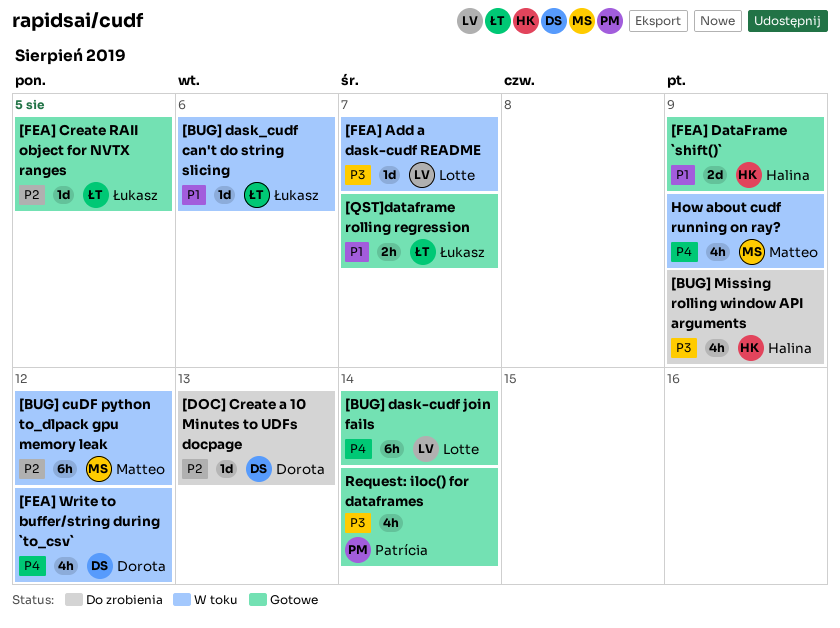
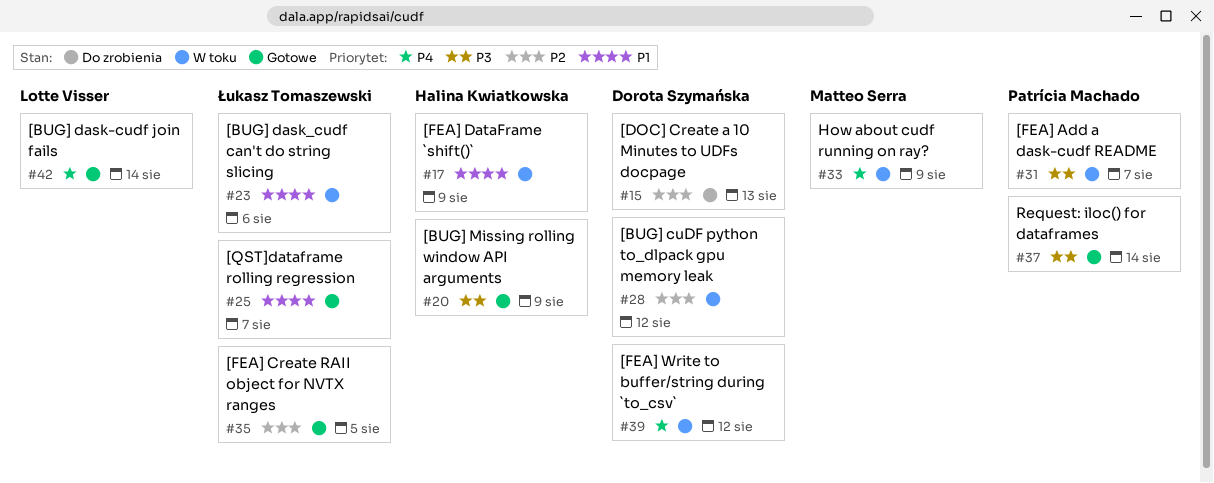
[BUG] cuDF python to_dlpack gpu memory leak, owner: Matteo Serra -> Dorota Szymańska
[BUG] Missing rolling window API arguments, status: Do zrobienia -> Gotowe
[FEA] Add a dask-cudf README, owner: Lotte Visser -> Patrícia Machado
[FEA] DataFrame `shift()`, status: Gotowe -> W toku

